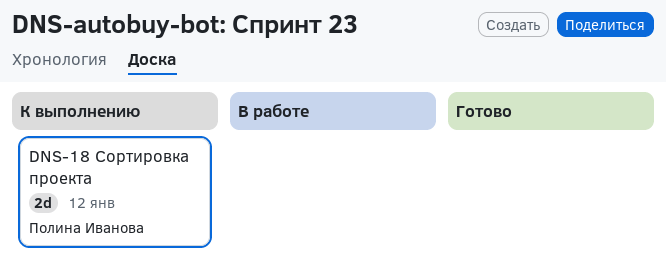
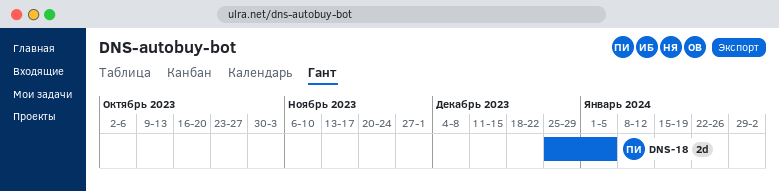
DNS-18, due: Jan 12 -> Jan 5

